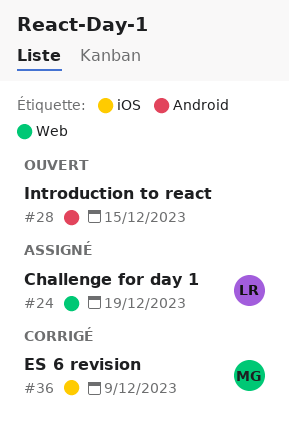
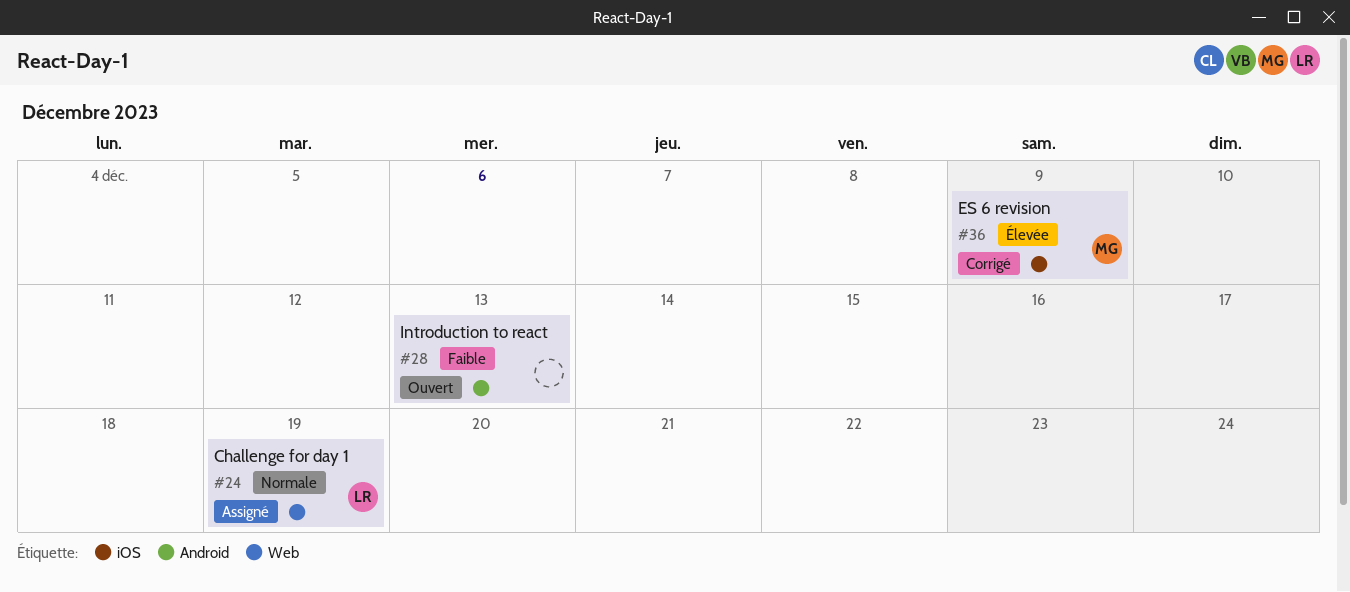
#28, due: Dec 15 -> Dec 13

